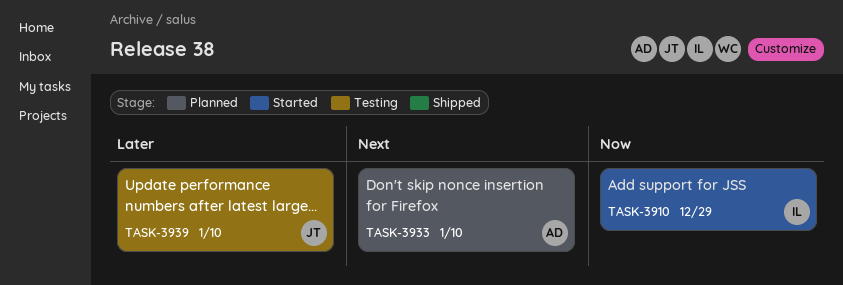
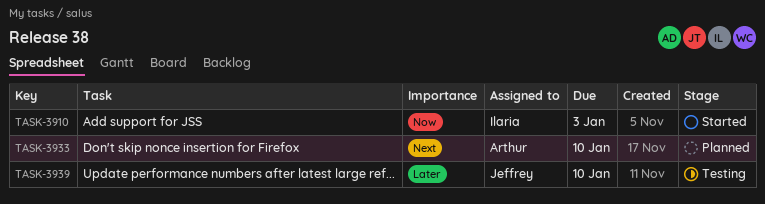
TASK-3910, due: Dec 29 -> Jan 3

